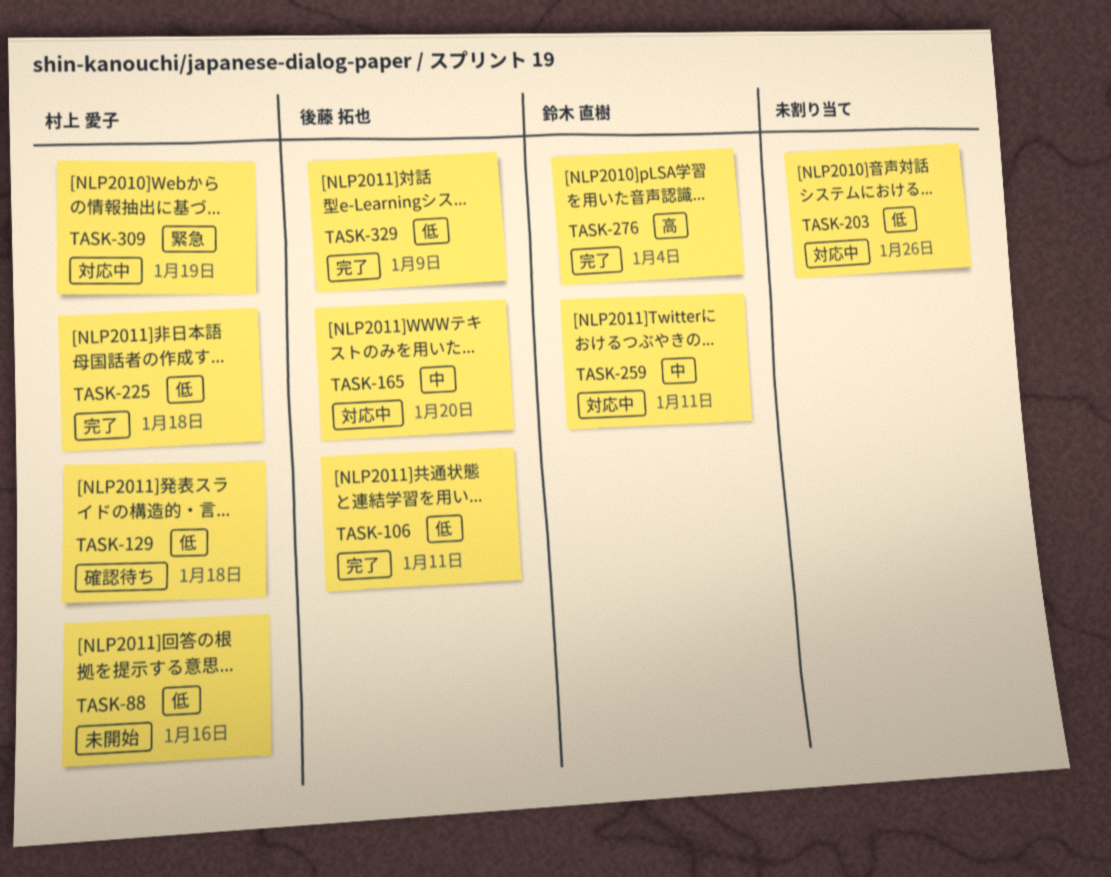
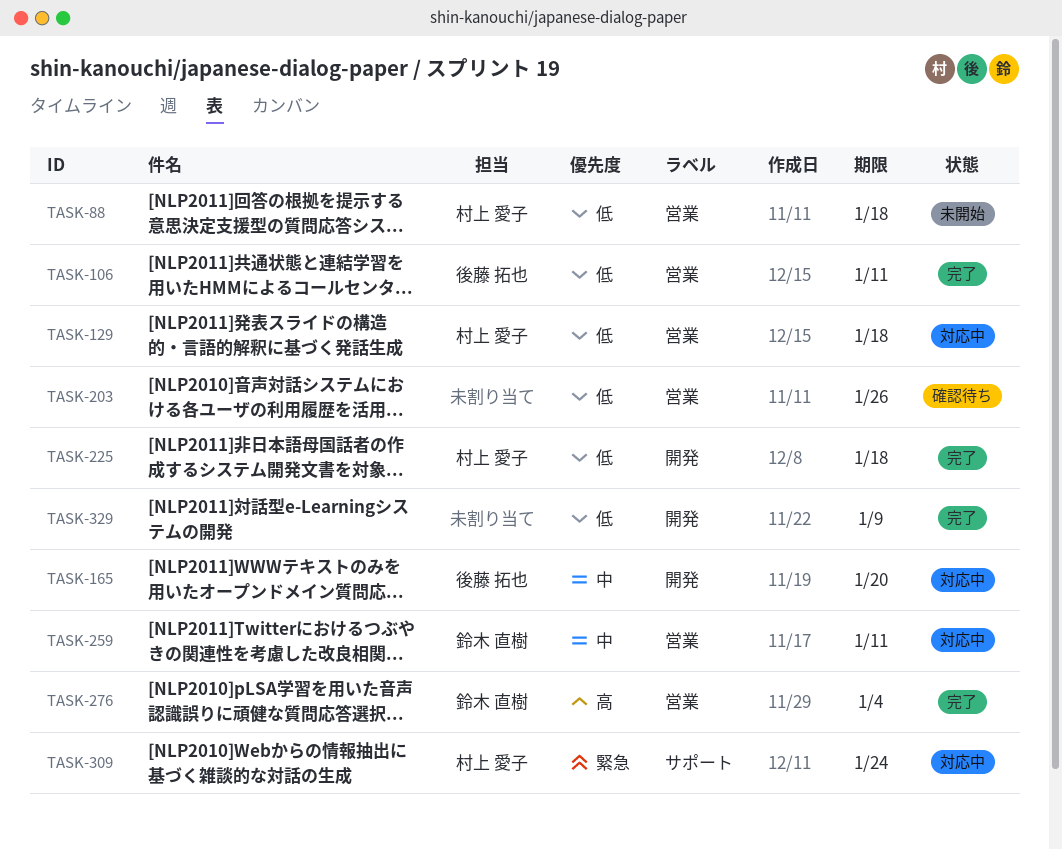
TASK-88, due: Jan 16 -> Jan 18
TASK-129, status: 確認待ち -> 対応中
TASK-203, status: 対応中 -> 確認待ち
TASK-309, due: Jan 19 -> Jan 24
TASK-329, owner: 後藤 拓也 -> none

